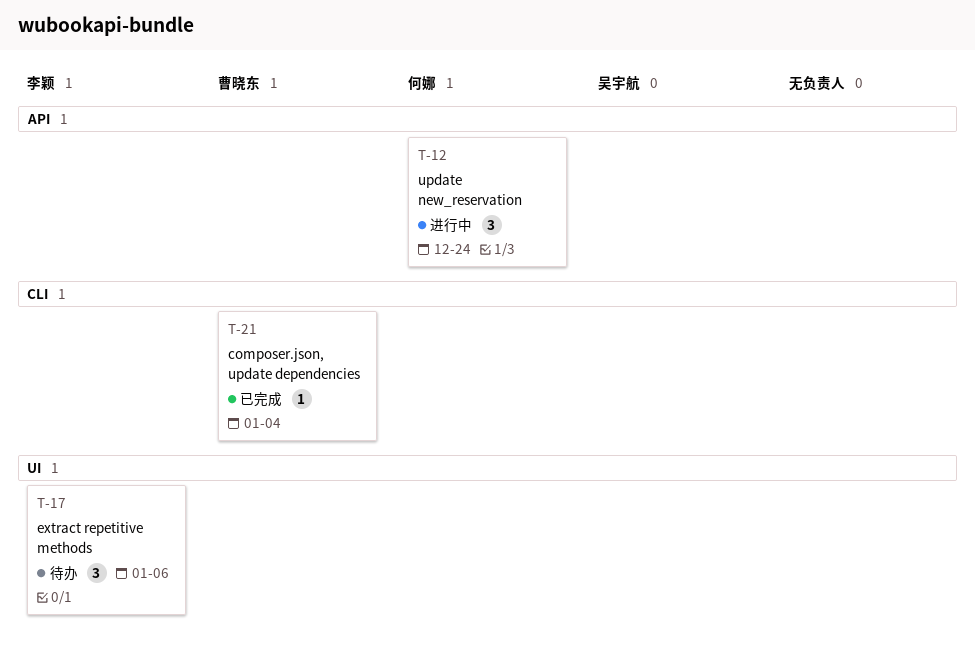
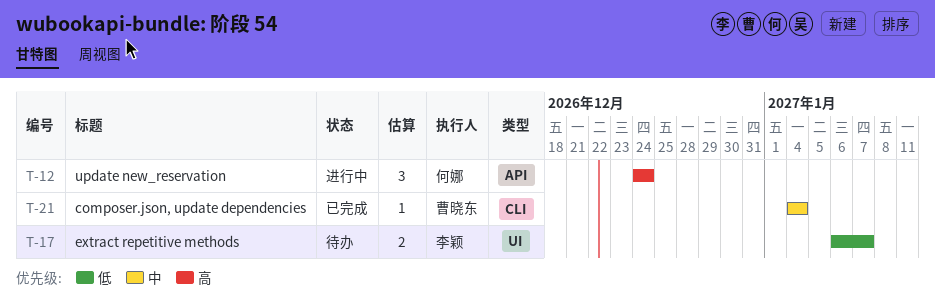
T-17, estimate: 3 -> 2
T-17, due: Jan 6 -> Jan 7

